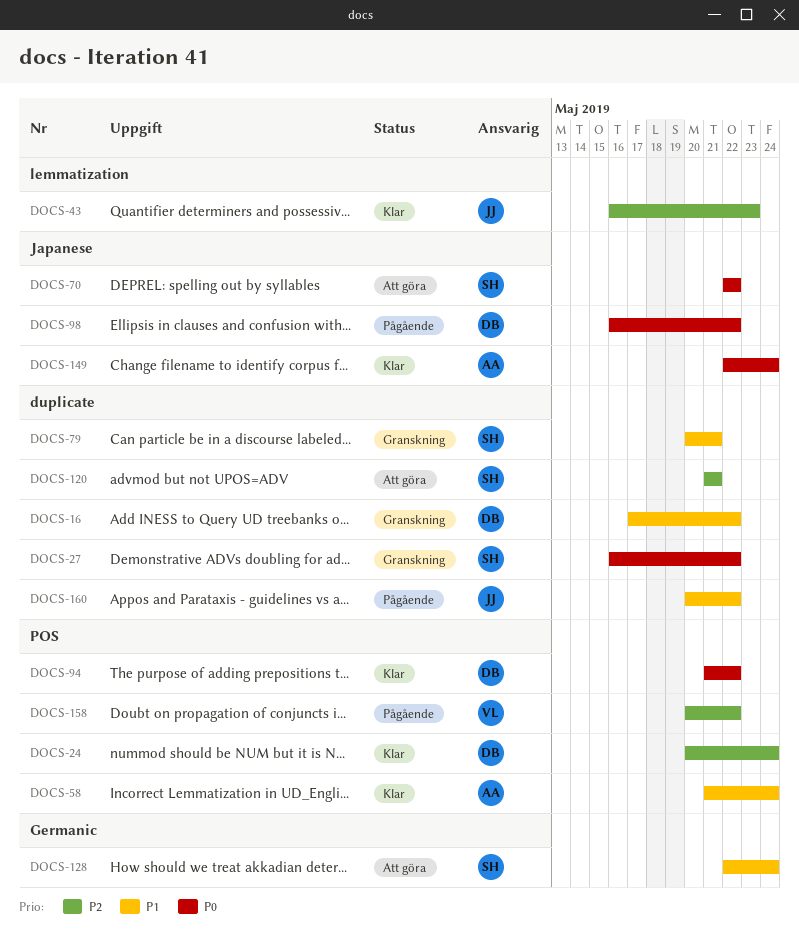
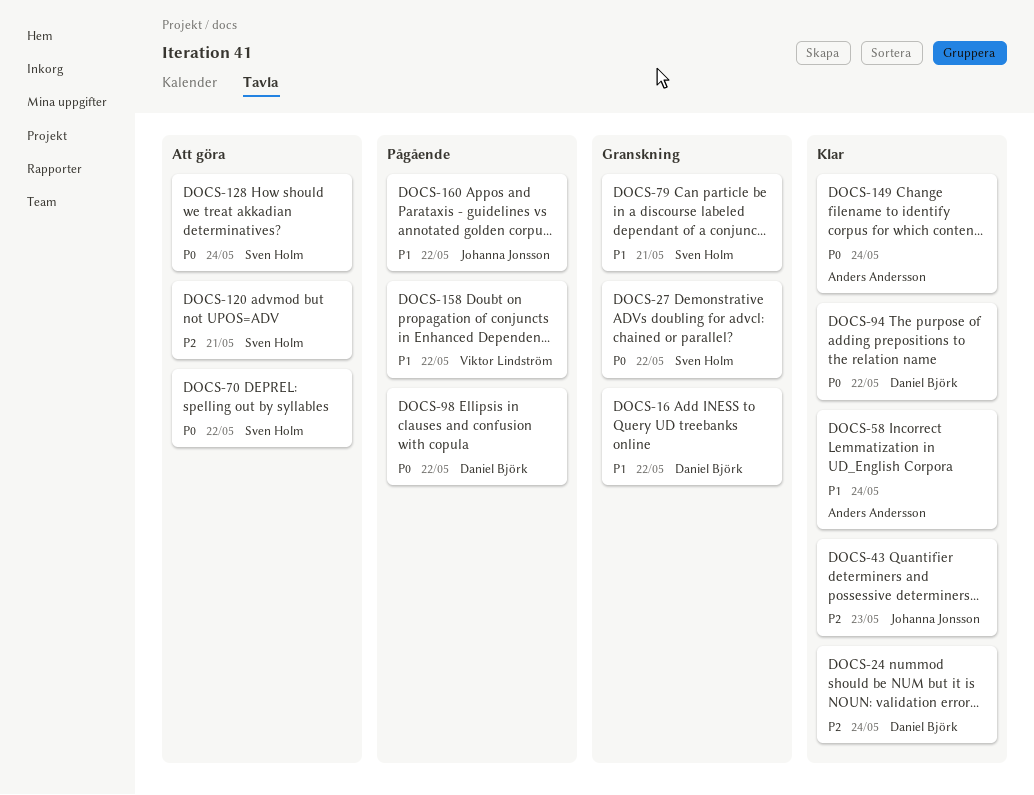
DOCS-128, priority: P1 -> P0
DOCS-158, priority: P2 -> P1

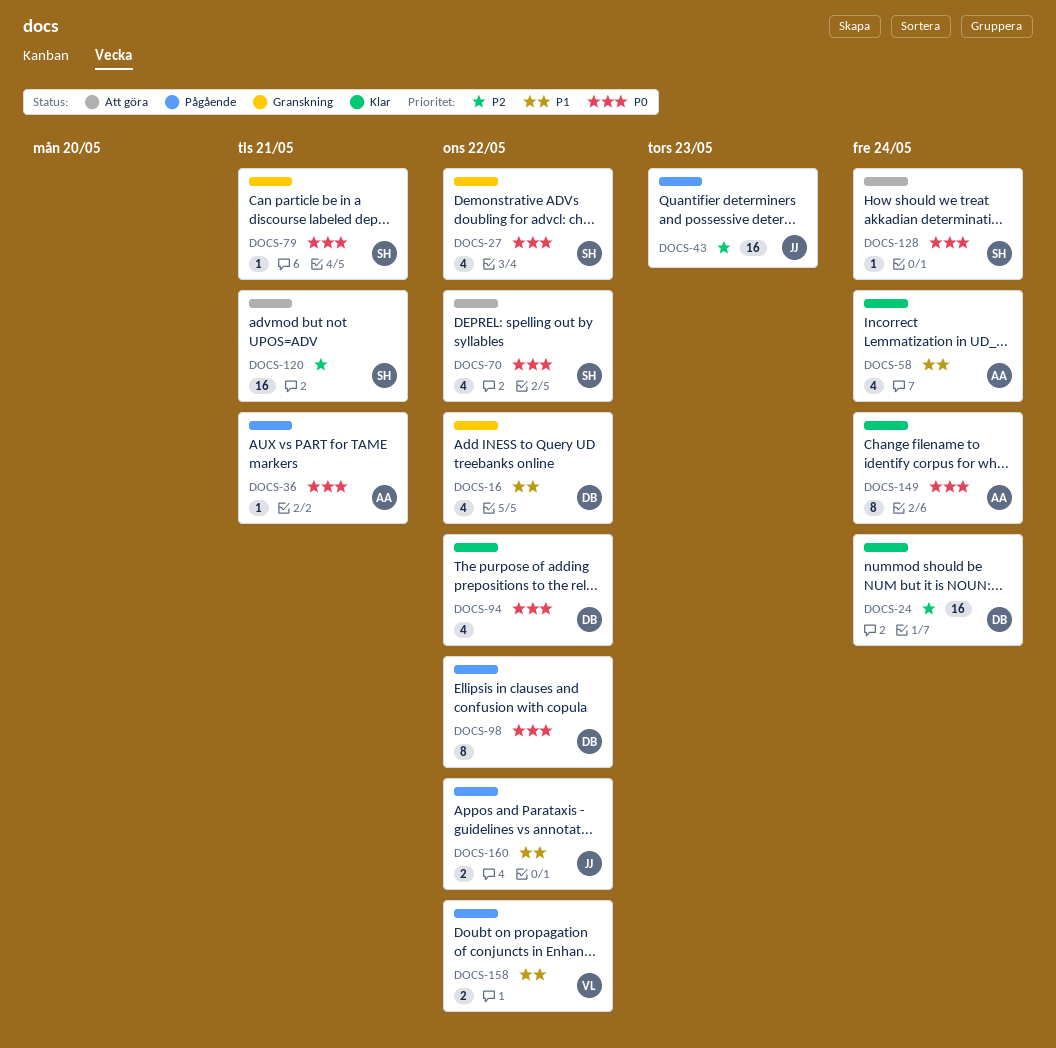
DOCS-36: none -> present
DOCS-43, status: Klar -> Pågående
DOCS-79, priority: P1 -> P0

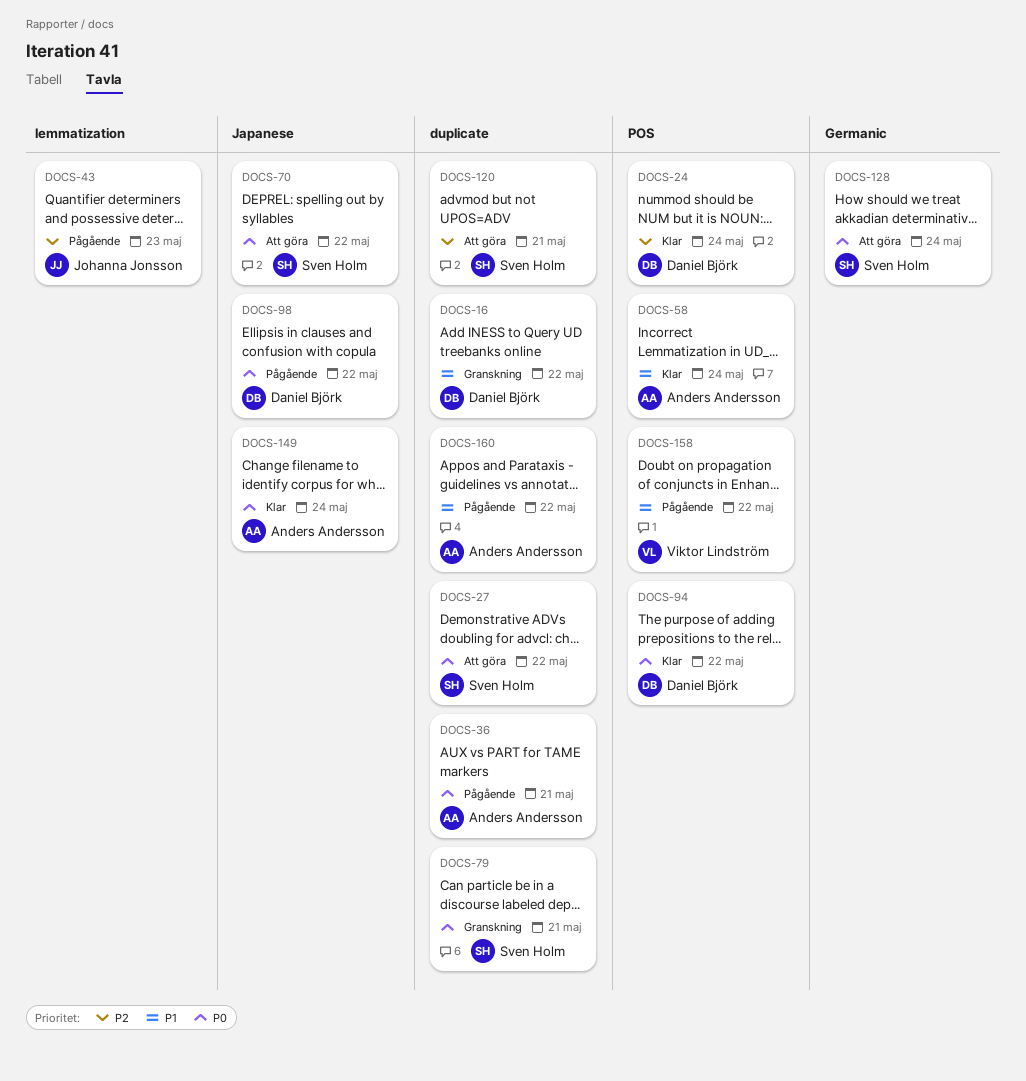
DOCS-27, status: Granskning -> Att göra
DOCS-160, owner: Johanna Jonsson -> Anders Andersson

